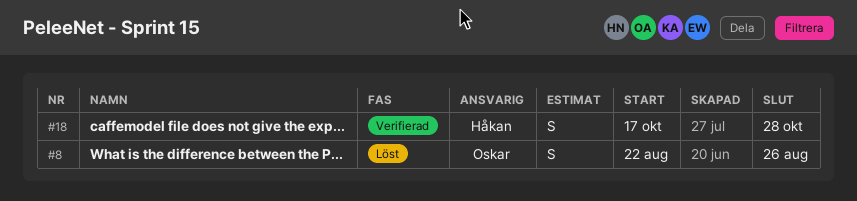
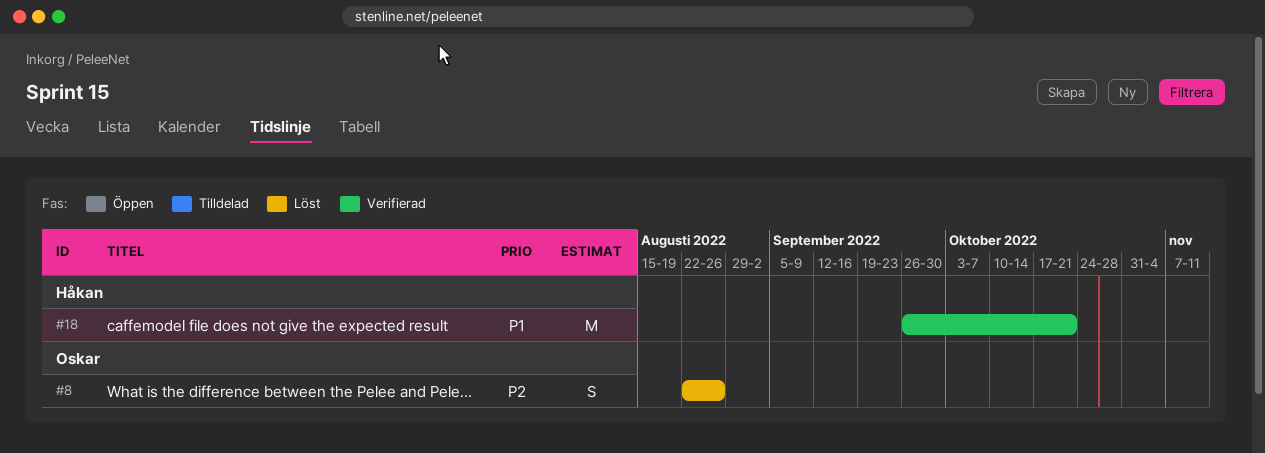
#18, estimate: S -> M
#18, start: Oct 17 -> Sep 26
#18, due: Oct 28 -> Oct 21

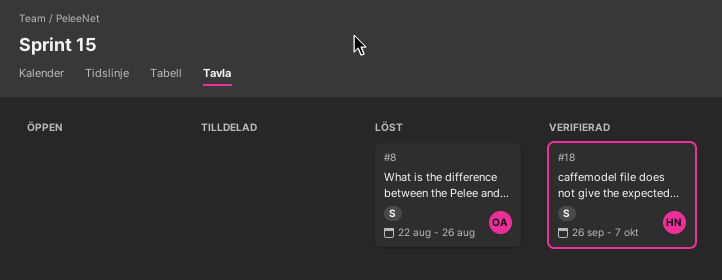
#18, estimate: M -> S
#18, due: Oct 21 -> Oct 7

